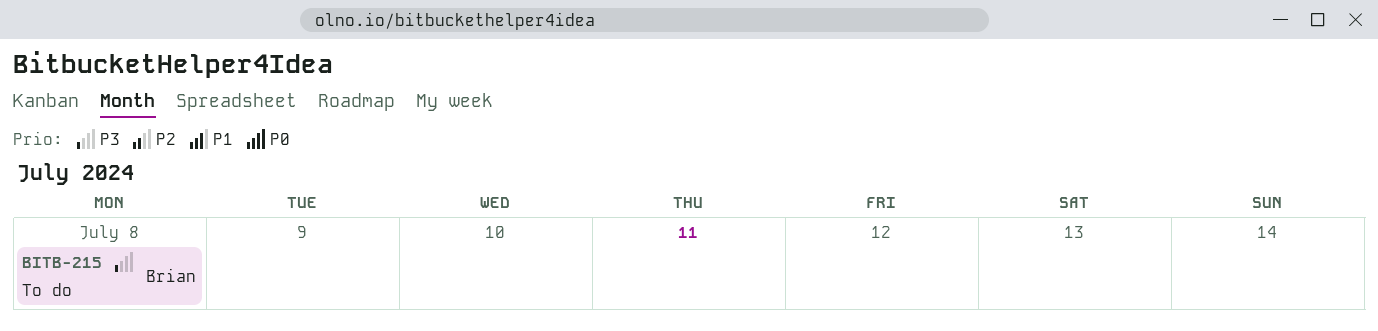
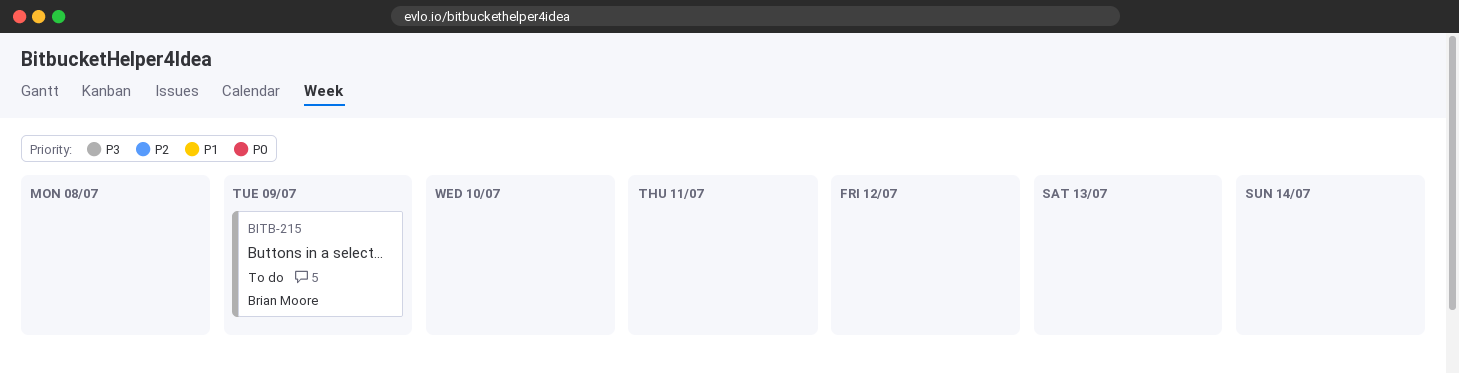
BITB-215, due: Jul 8 -> Jul 9

